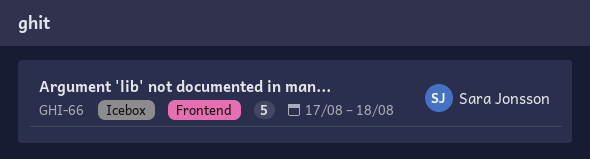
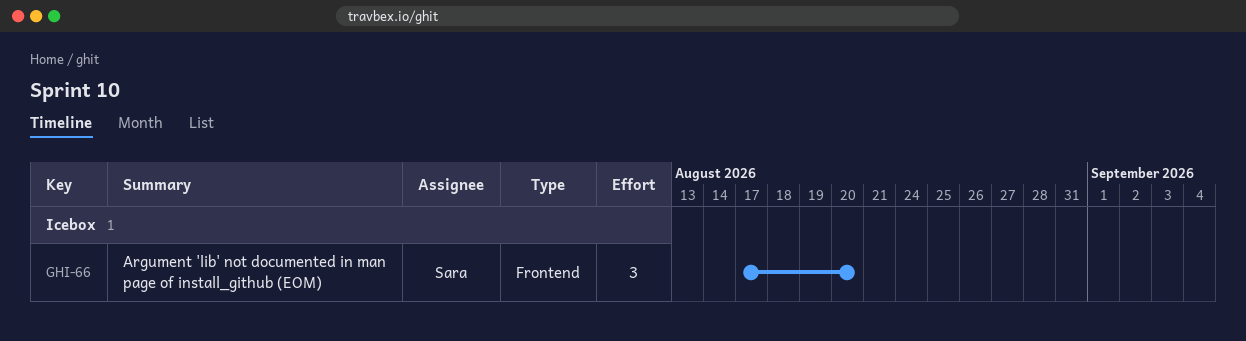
GHI-66, estimate: 5 -> 3
GHI-66, due: Aug 18 -> Aug 20

